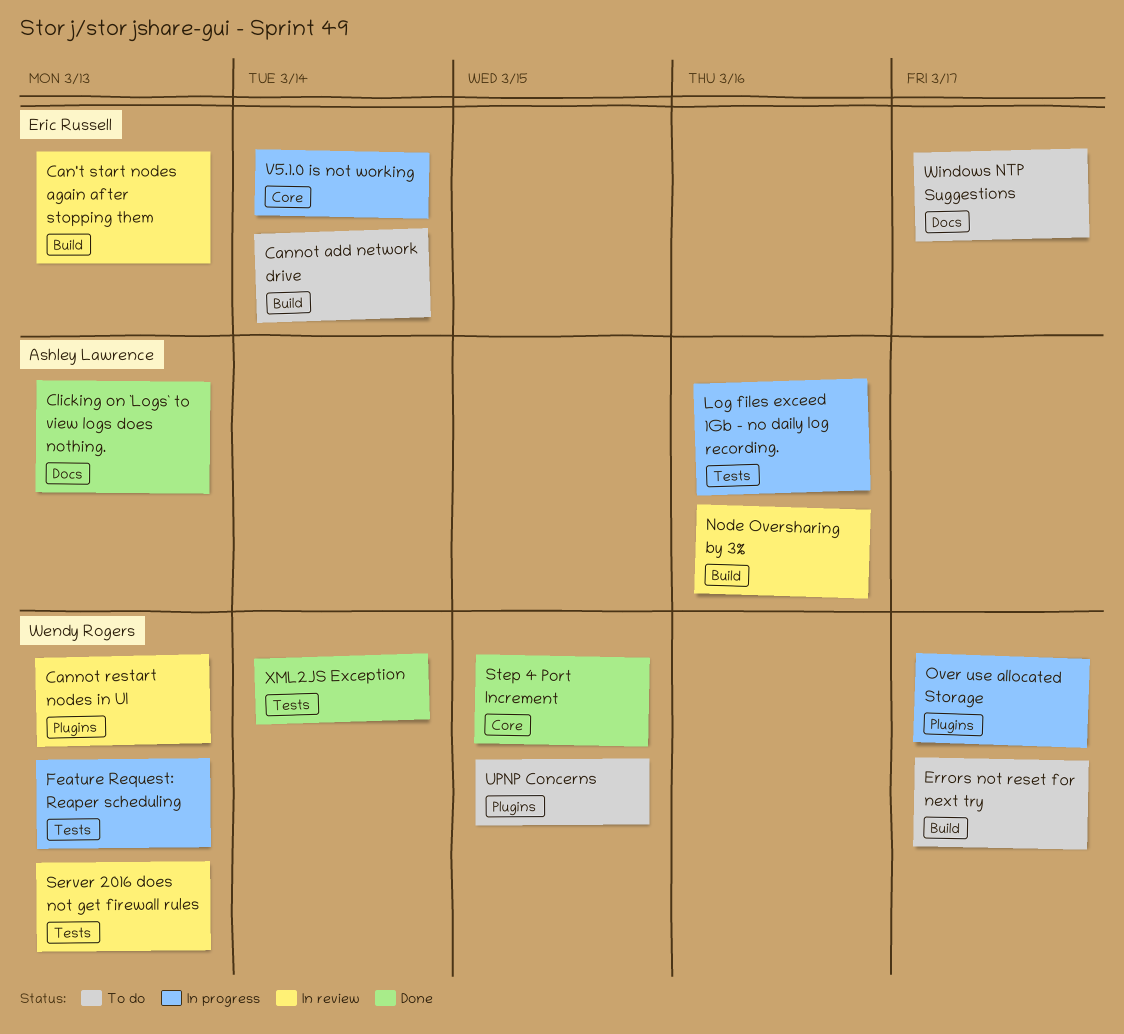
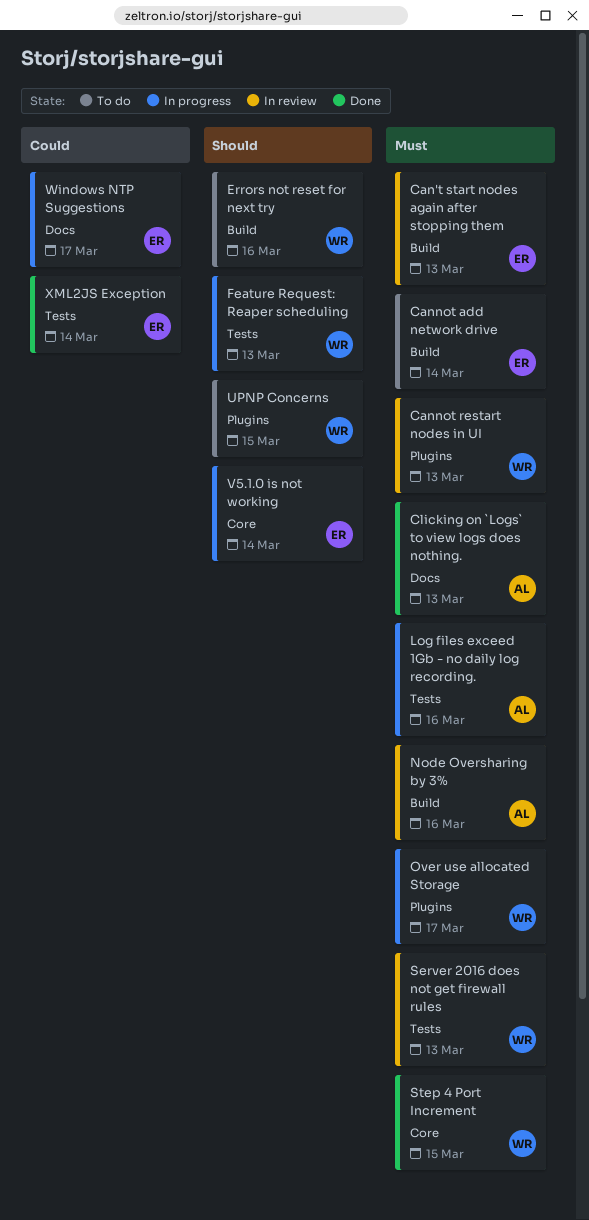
Errors not reset for next try, due: Mar 17 -> Mar 16
Windows NTP Suggestions, status: To do -> In progress
XML2JS Exception, owner: Wendy Rogers -> Eric Russell

